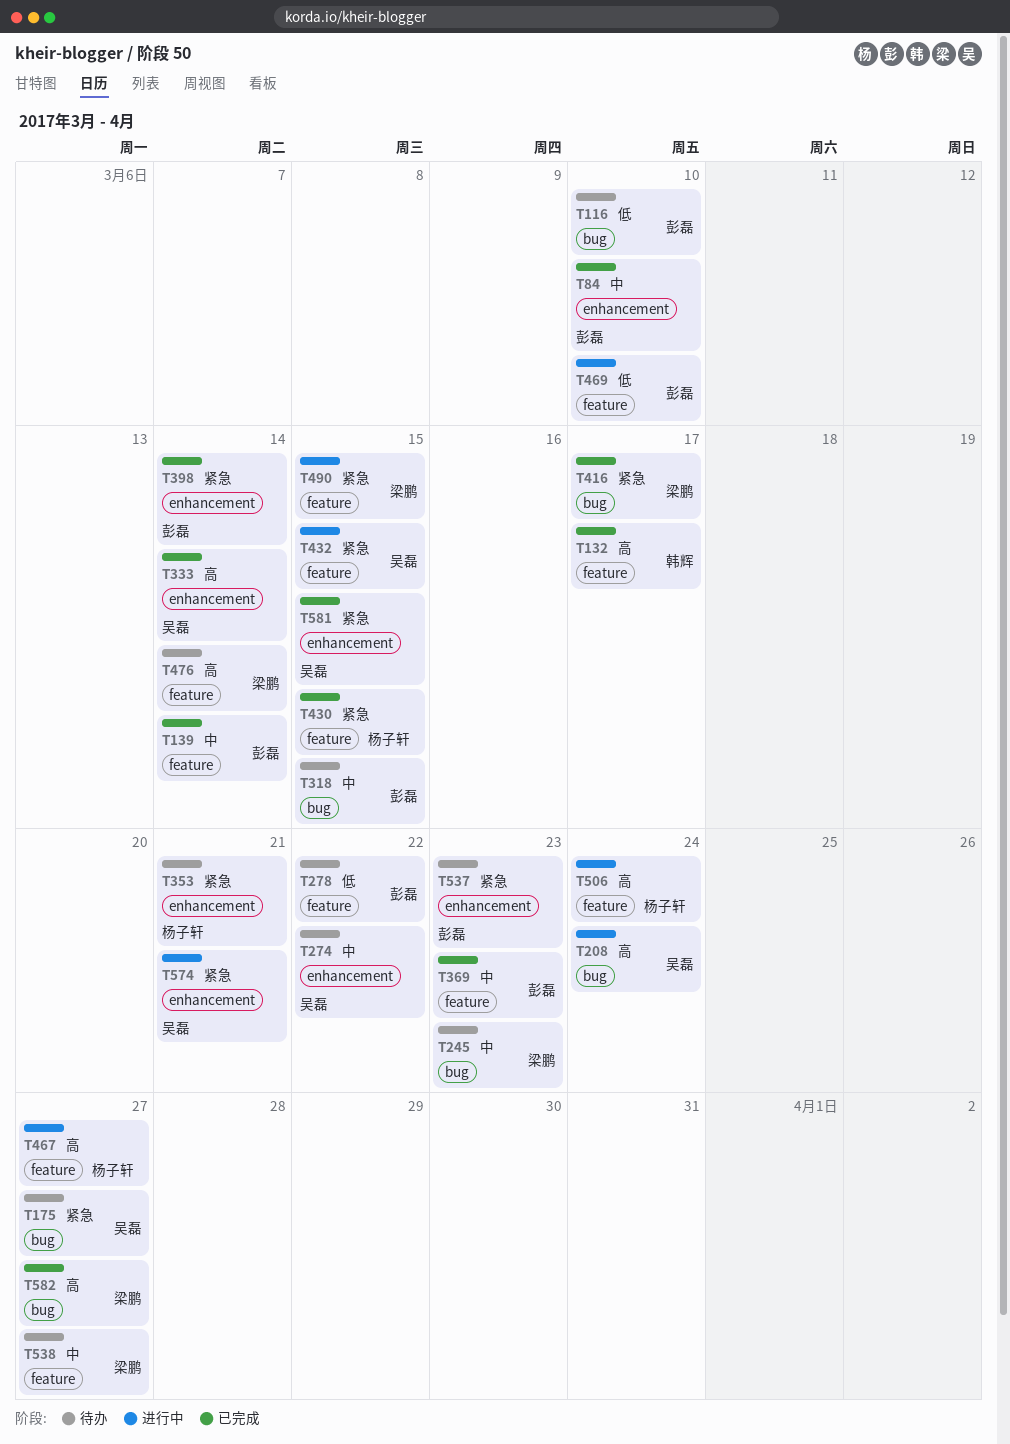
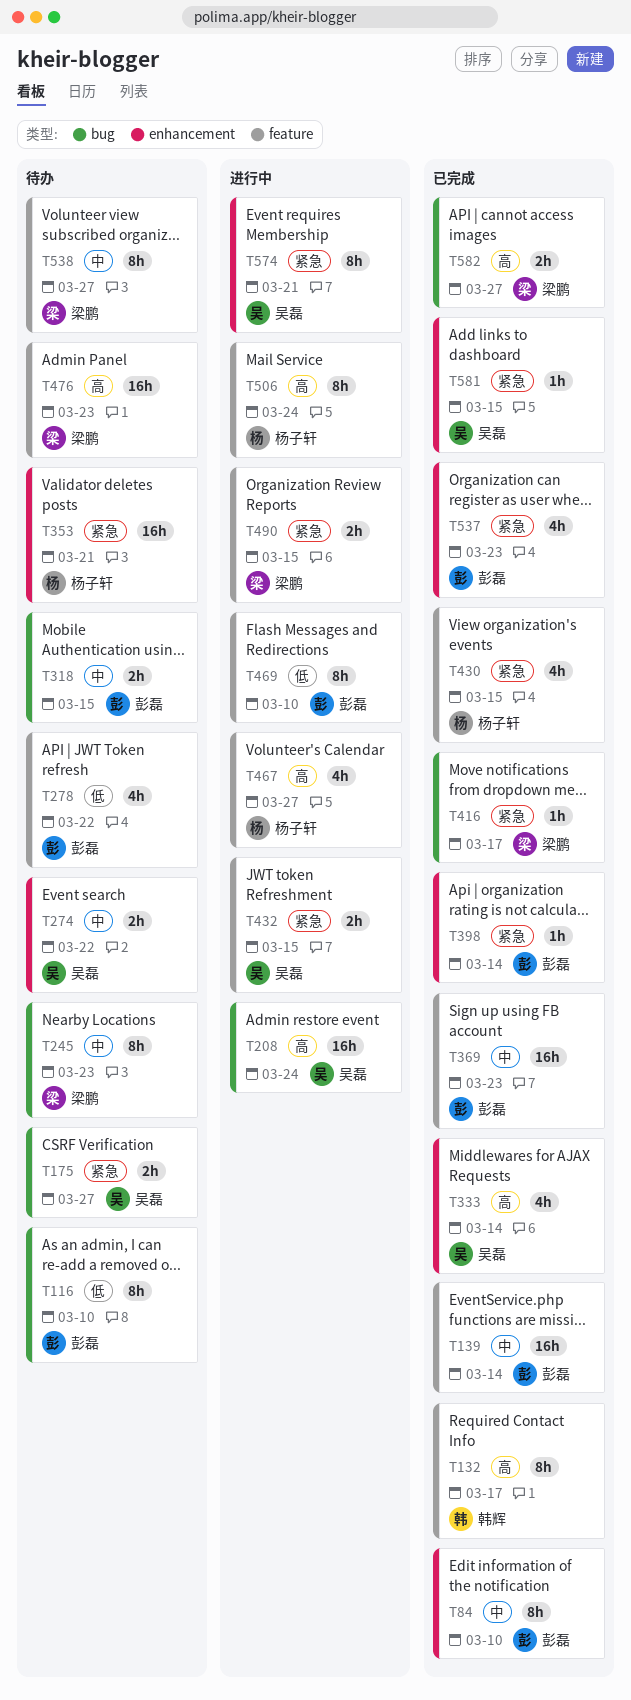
T476, due: Mar 14 -> Mar 23
T537, status: 待办 -> 已完成

